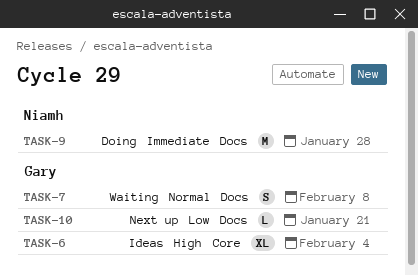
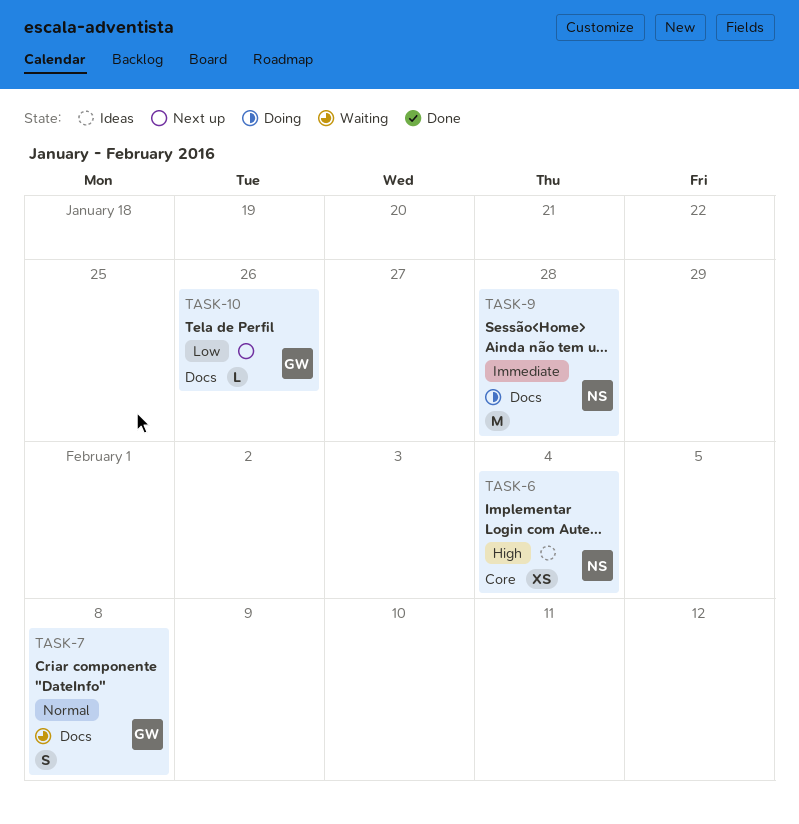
TASK-6, owner: Gary -> Niamh
TASK-6, estimate: XL -> XS
TASK-10, due: Jan 21 -> Jan 26

